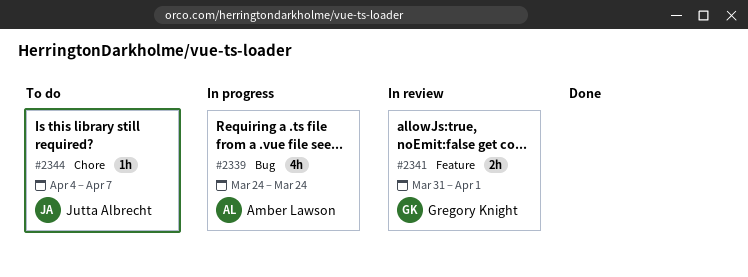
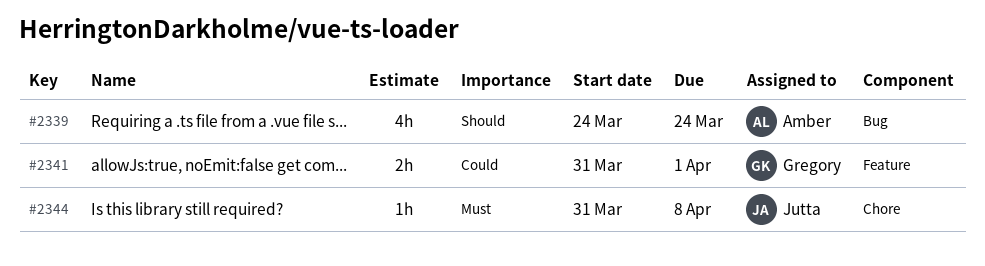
#2344, start: Apr 4 -> Mar 31
#2344, due: Apr 7 -> Apr 8

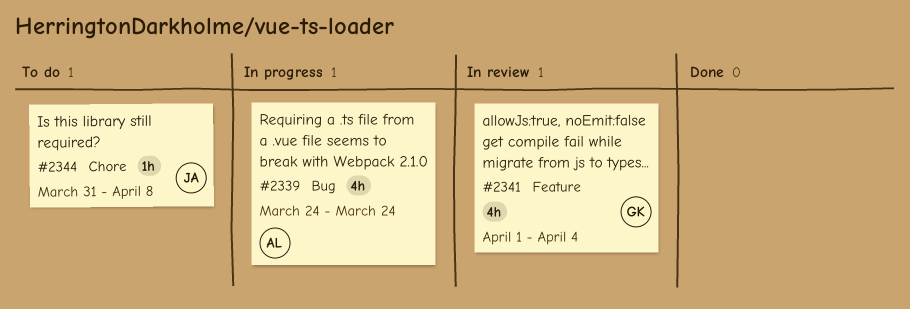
#2341, estimate: 2h -> 4h
#2341, start: Mar 31 -> Apr 1
#2341, due: Apr 1 -> Apr 4

